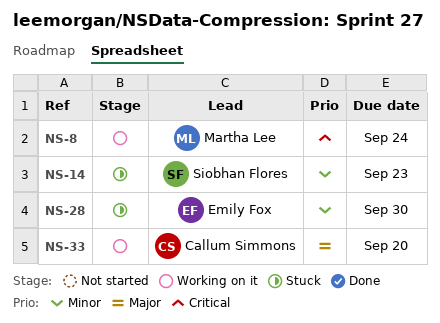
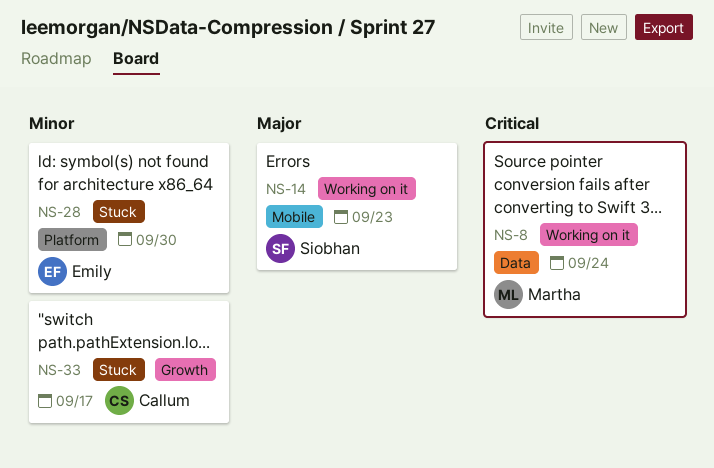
NS-14, status: Stuck -> Working on it
NS-14, priority: Minor -> Major
NS-33, status: Working on it -> Stuck
NS-33, priority: Major -> Minor
NS-33, due: Sep 20 -> Sep 17

